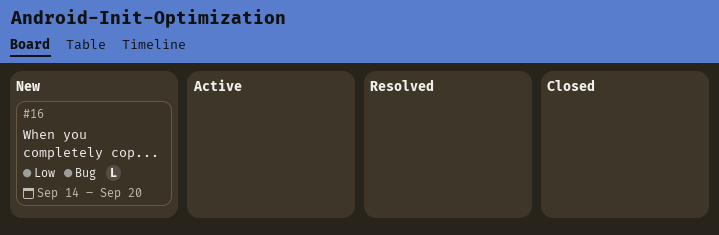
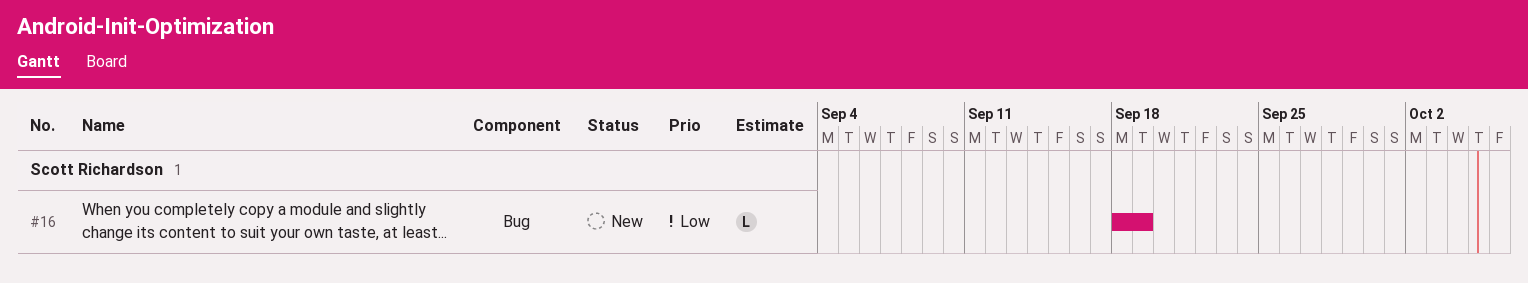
#16, start: Sep 14 -> Sep 18
#16, due: Sep 20 -> Sep 19

